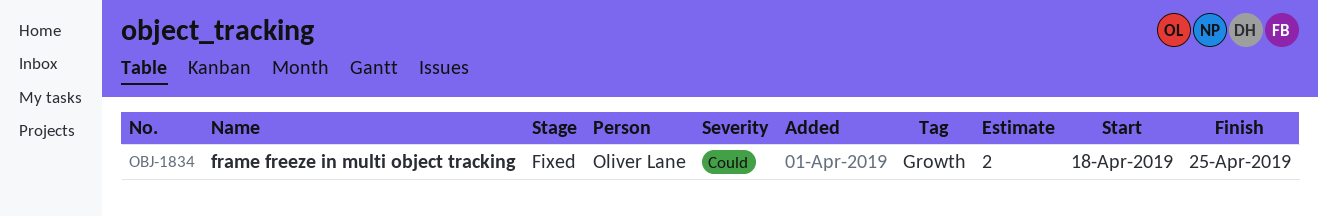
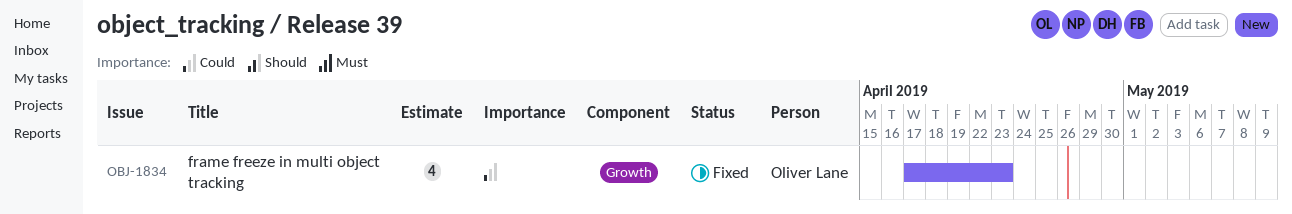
OBJ-1834, estimate: 2 -> 4
OBJ-1834, start: Apr 18 -> Apr 17
OBJ-1834, due: Apr 25 -> Apr 23

